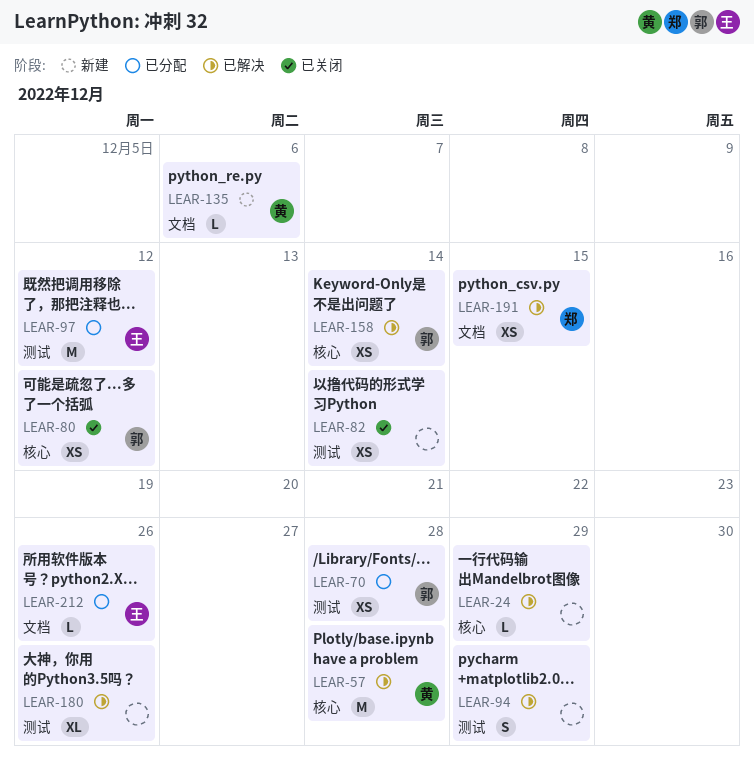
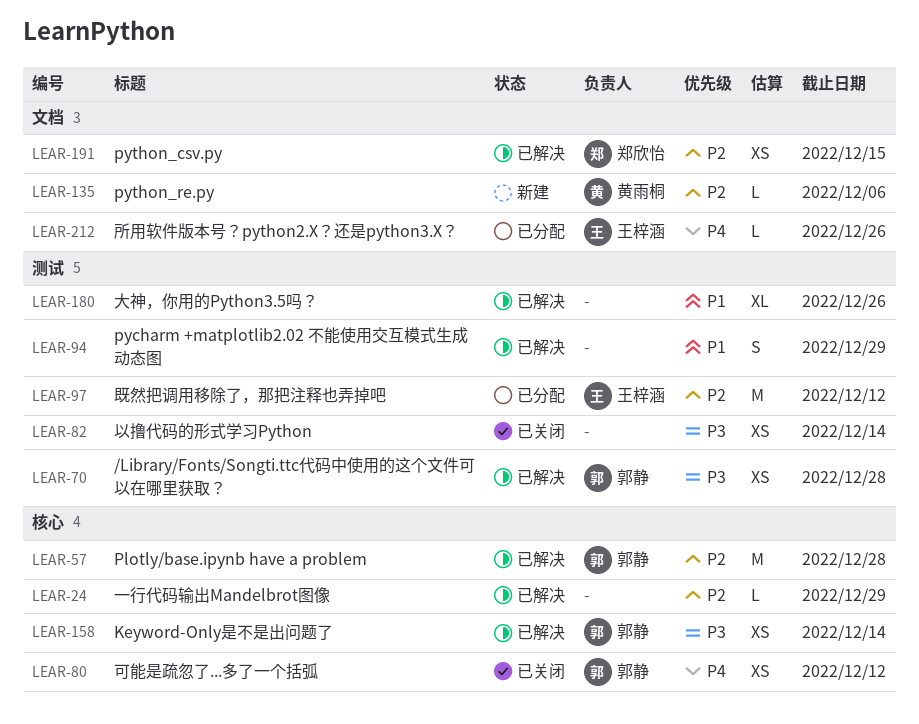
LEAR-57, owner: 黄雨桐 -> 郭静
LEAR-70, status: 已分配 -> 已解决

